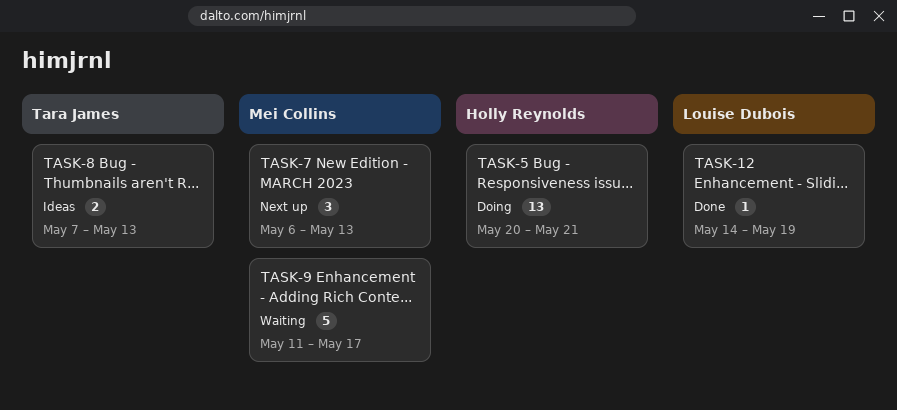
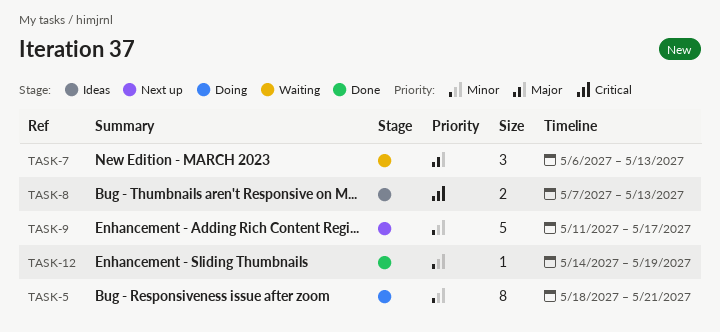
TASK-5, estimate: 13 -> 8
TASK-5, start: May 20 -> May 18
TASK-7, status: Next up -> Waiting
TASK-9, status: Waiting -> Next up

